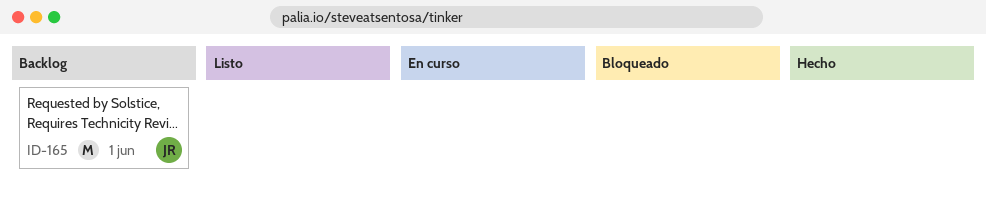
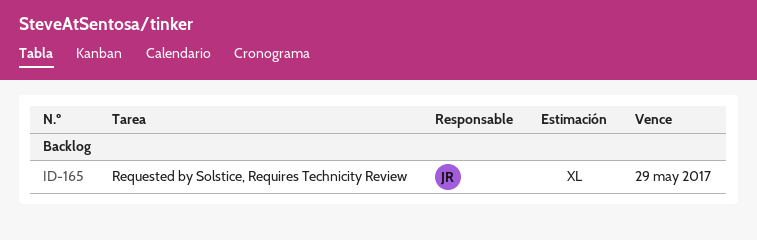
ID-165, estimate: M -> XL
ID-165, due: Jun 1 -> May 29

